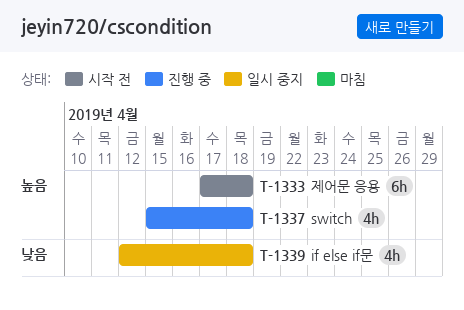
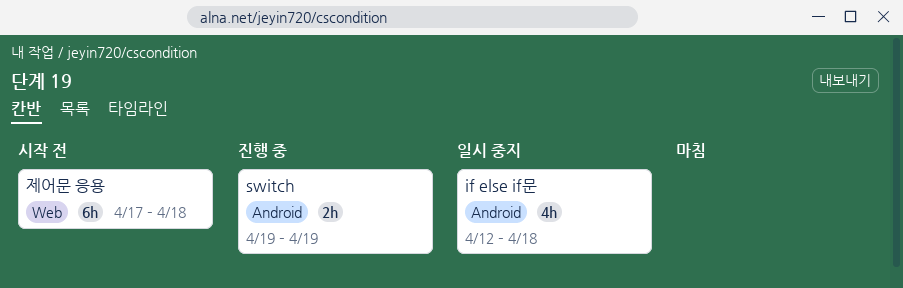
switch, estimate: 4h -> 2h
switch, start: Apr 15 -> Apr 19
switch, due: Apr 18 -> Apr 19

